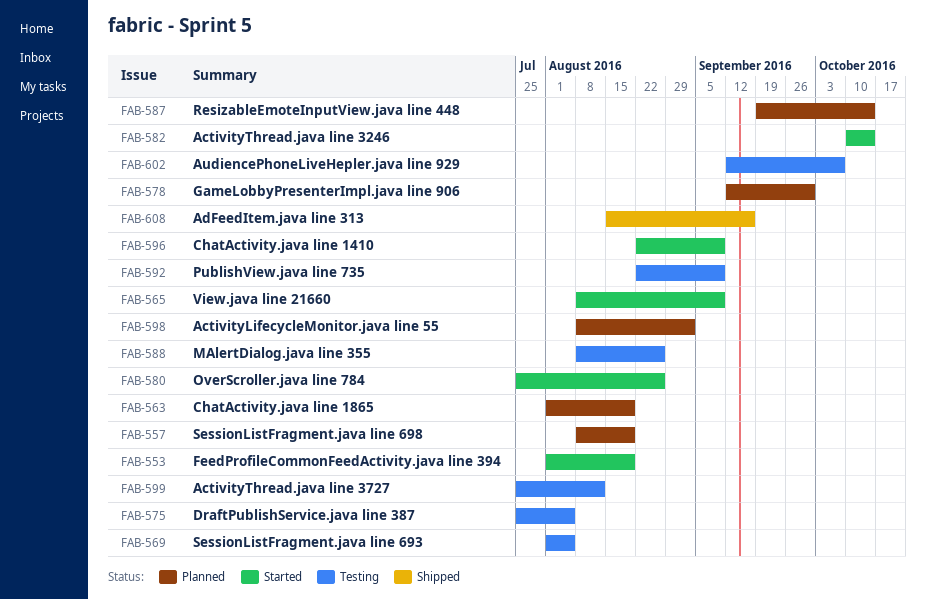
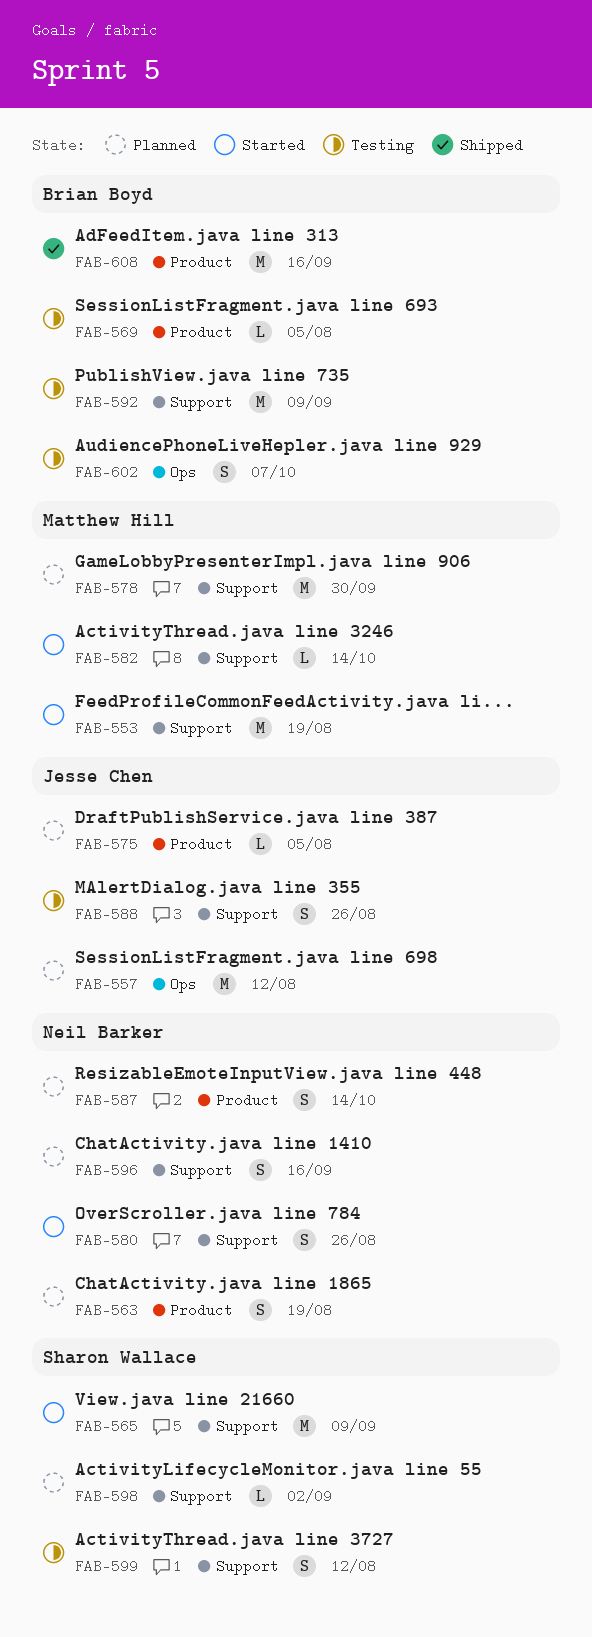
FAB-557, due: Aug 19 -> Aug 12
FAB-575, status: Testing -> Planned
FAB-596, status: Started -> Planned
FAB-596, due: Sep 9 -> Sep 16

